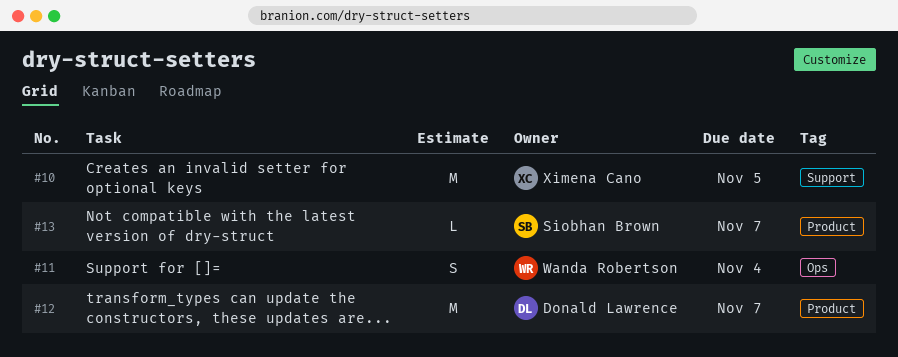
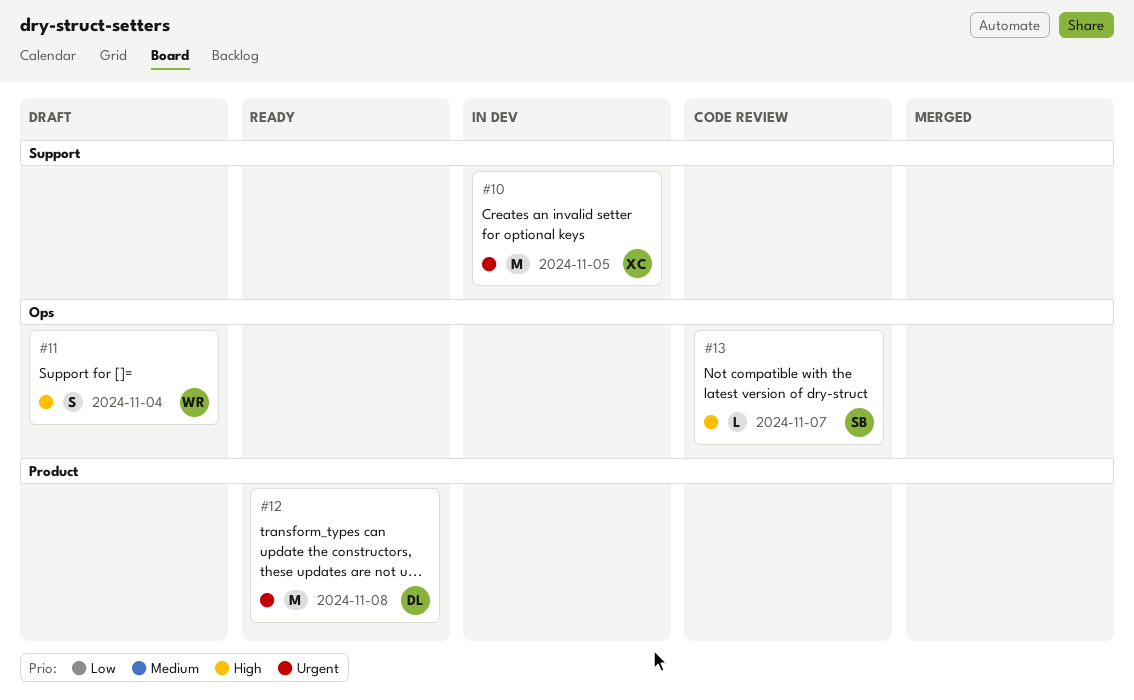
#12, due: Nov 7 -> Nov 8
#13, label: Product -> Ops

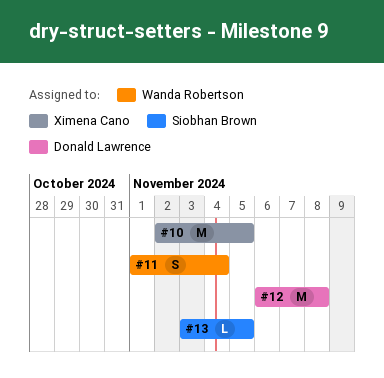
#13, due: Nov 7 -> Nov 5

